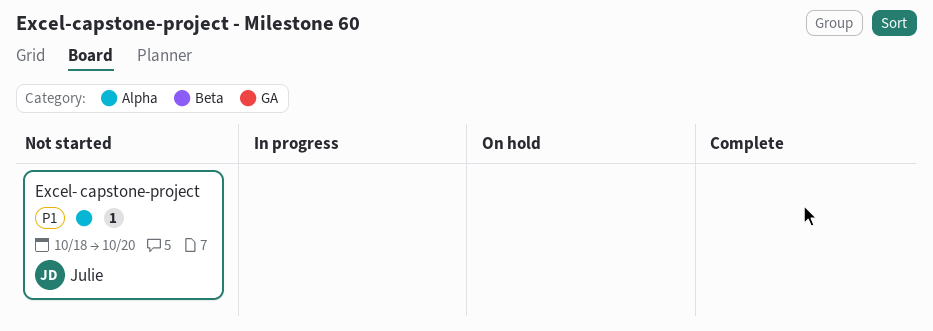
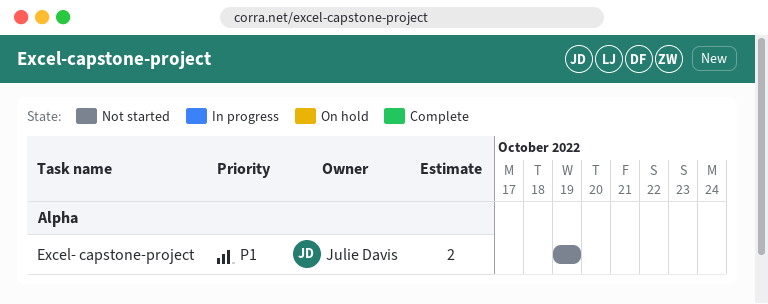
Excel- capstone-project, estimate: 1 -> 2
Excel- capstone-project, start: Oct 18 -> Oct 19
Excel- capstone-project, due: Oct 20 -> Oct 19

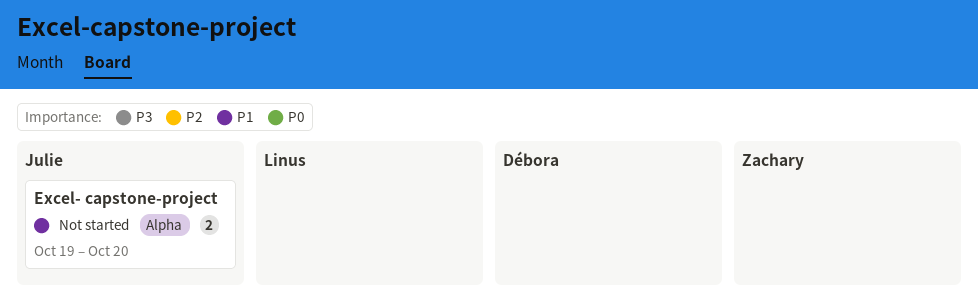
Excel- capstone-project, due: Oct 19 -> Oct 20

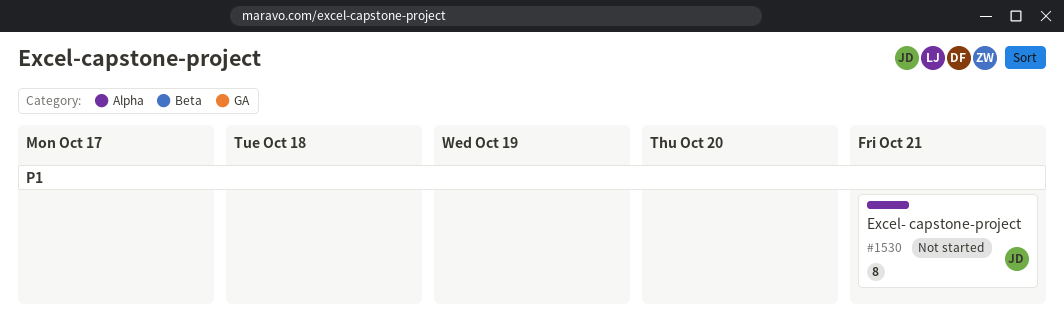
Excel- capstone-project, estimate: 2 -> 8
Excel- capstone-project, due: Oct 20 -> Oct 21

